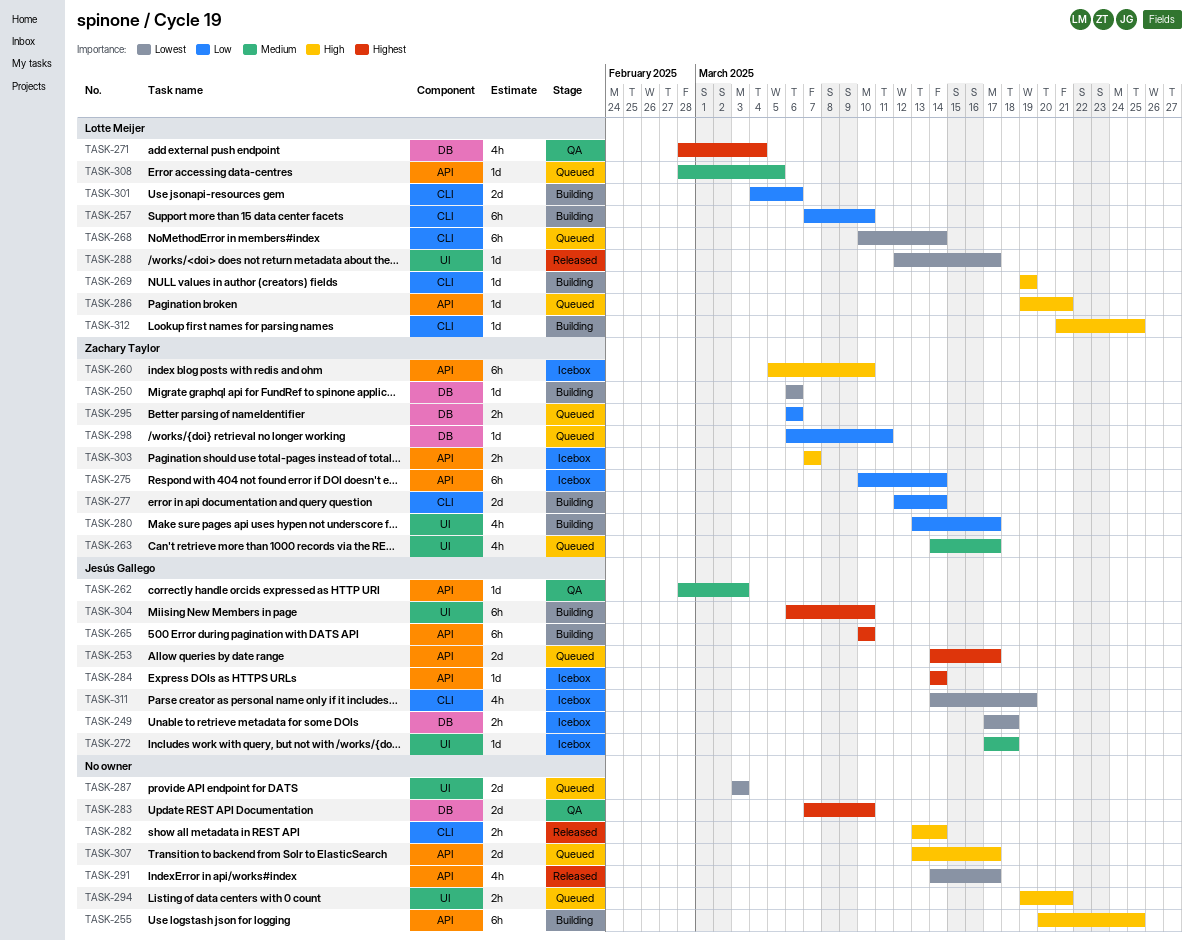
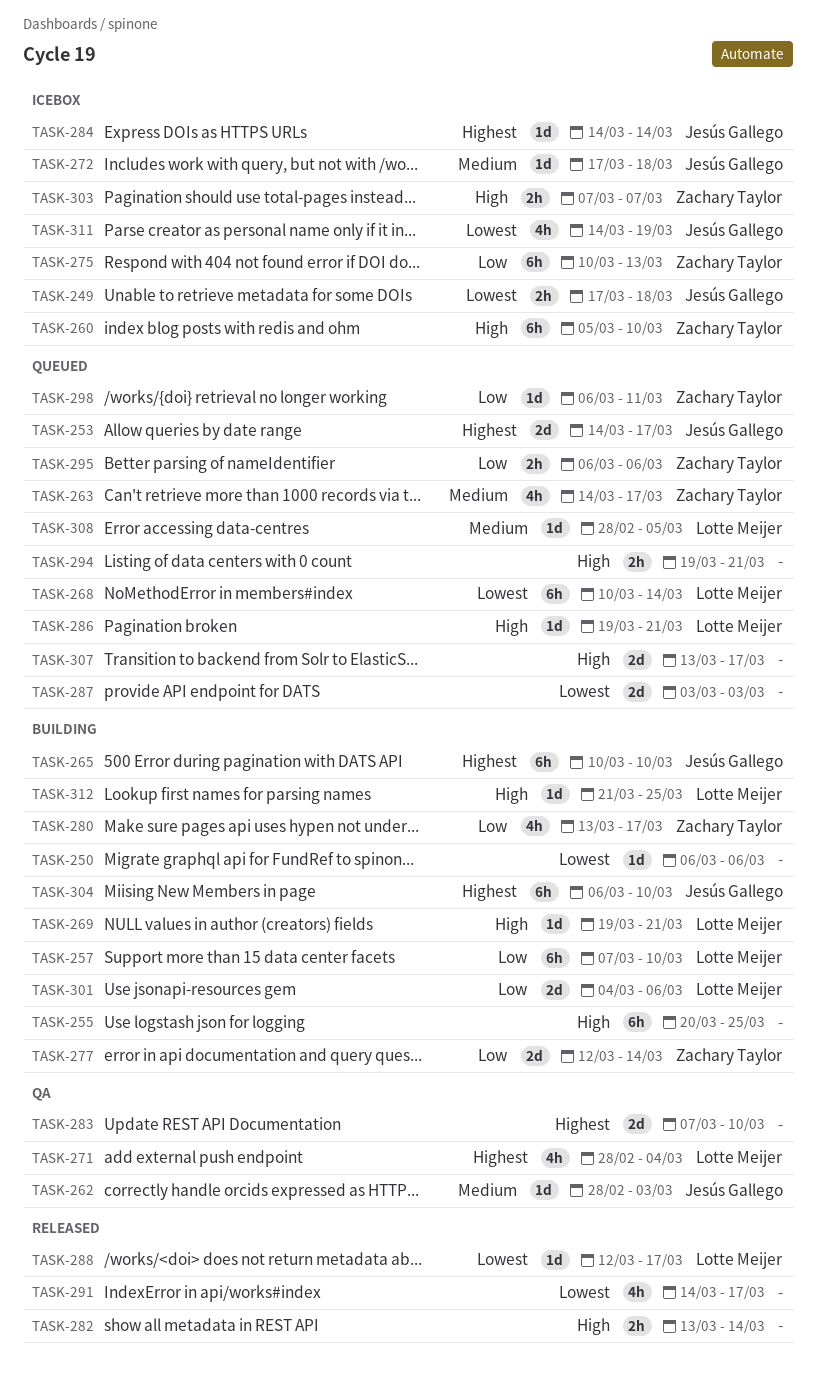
TASK-250, owner: Zachary Taylor -> none
TASK-269, due: Mar 19 -> Mar 21
TASK-275, due: Mar 14 -> Mar 13

